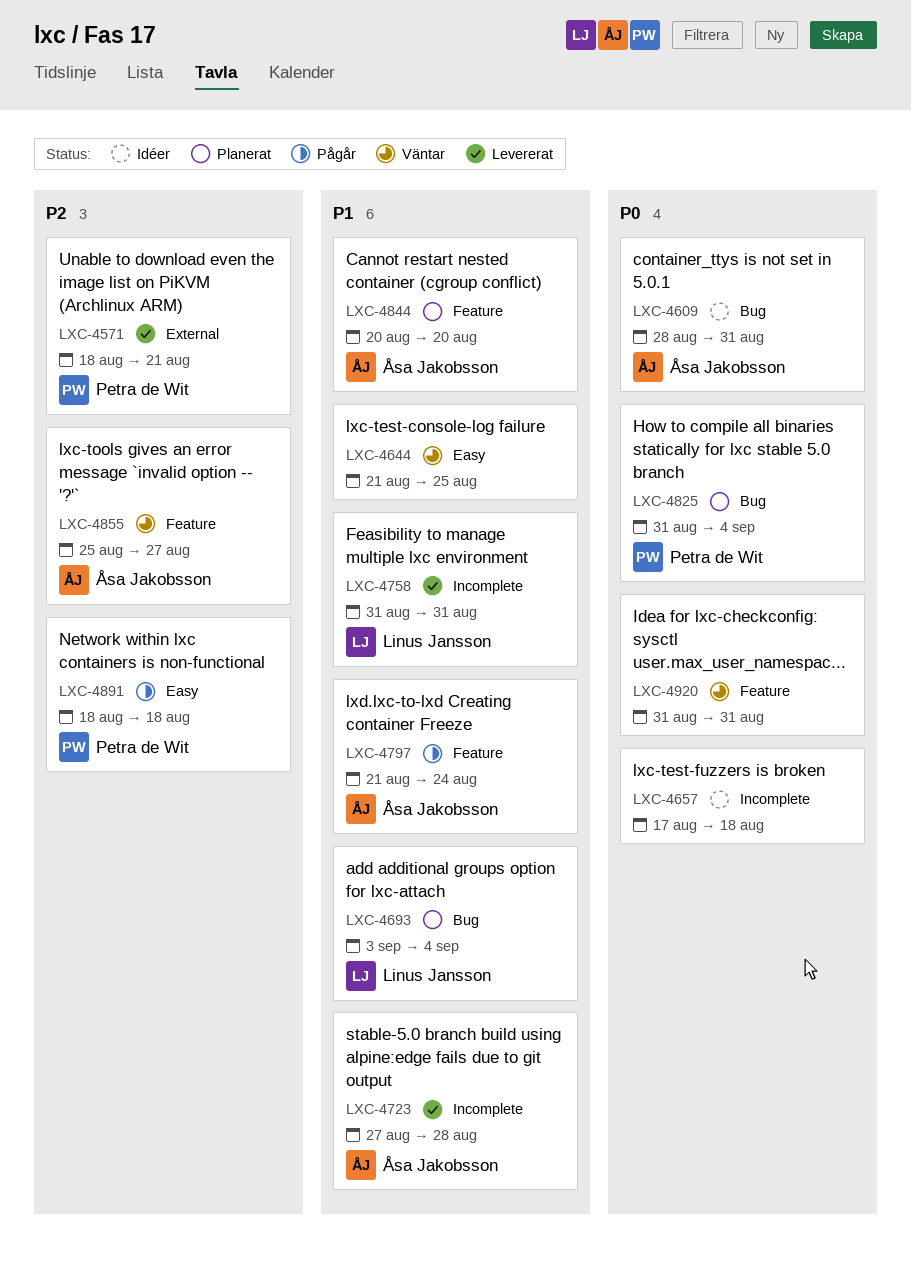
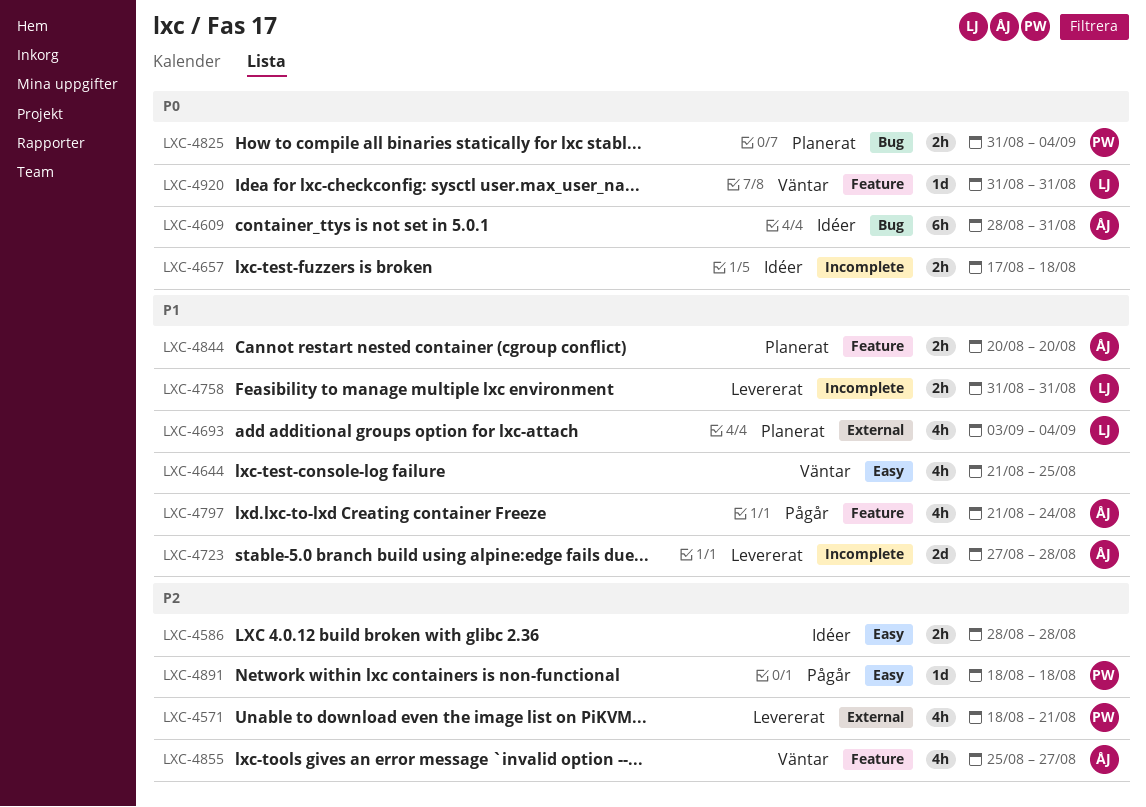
LXC-4586: none -> present
LXC-4693, label: Bug -> External
LXC-4920, owner: none -> Linus Jansson

